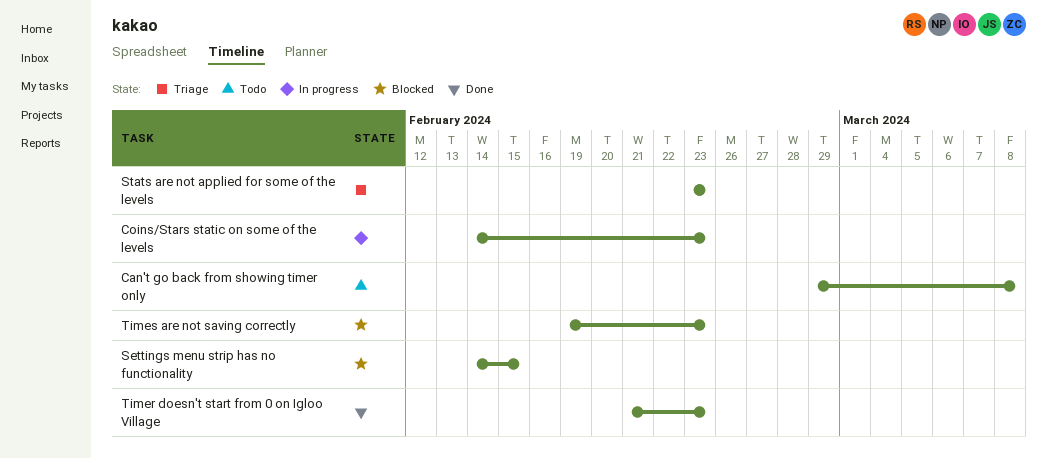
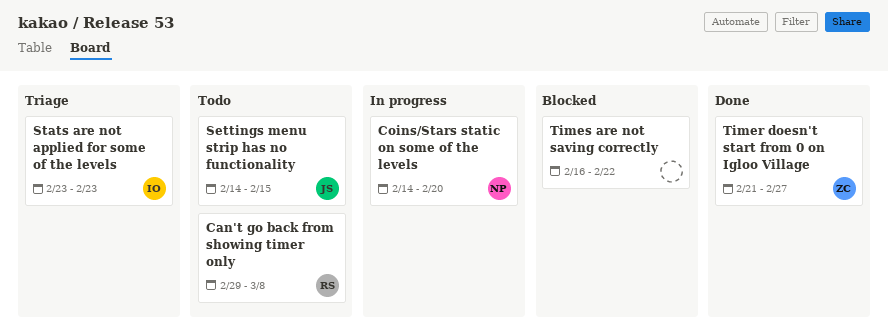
Coins/Stars static on some of the levels, due: Feb 23 -> Feb 20
Settings menu strip has no functionality, status: Blocked -> Todo
Timer doesn't start from 0 on Igloo Village, due: Feb 23 -> Feb 27
Times are not saving correctly, start: Feb 19 -> Feb 16
Times are not saving correctly, due: Feb 23 -> Feb 22

